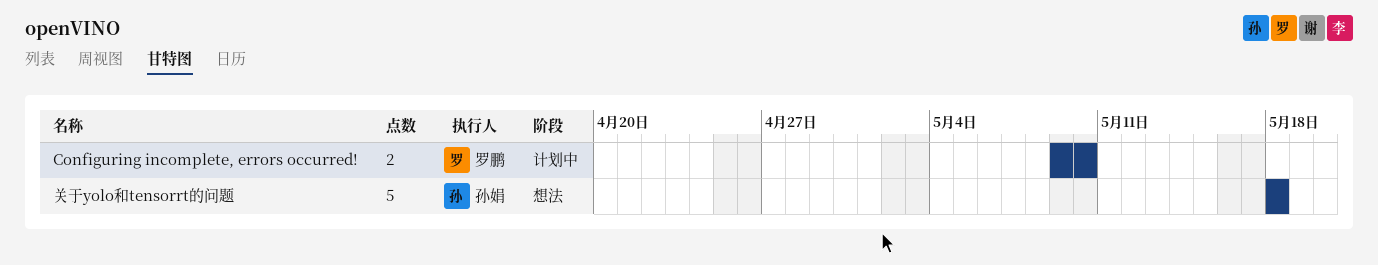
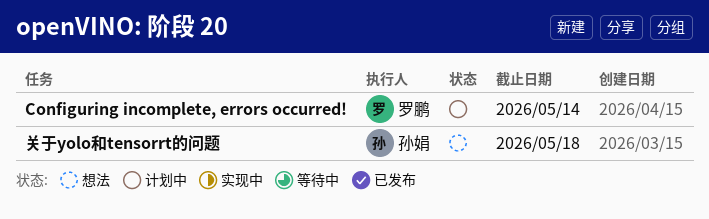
Configuring incomplete, errors occurred!, due: May 10 -> May 14

